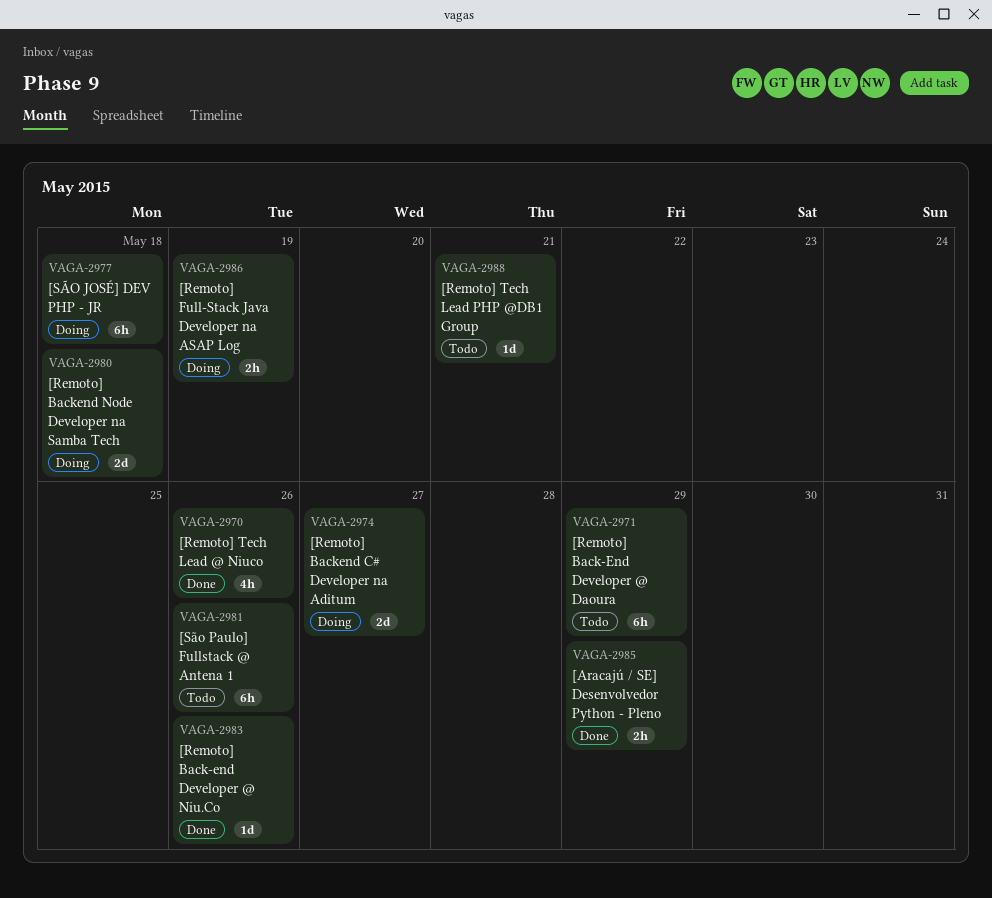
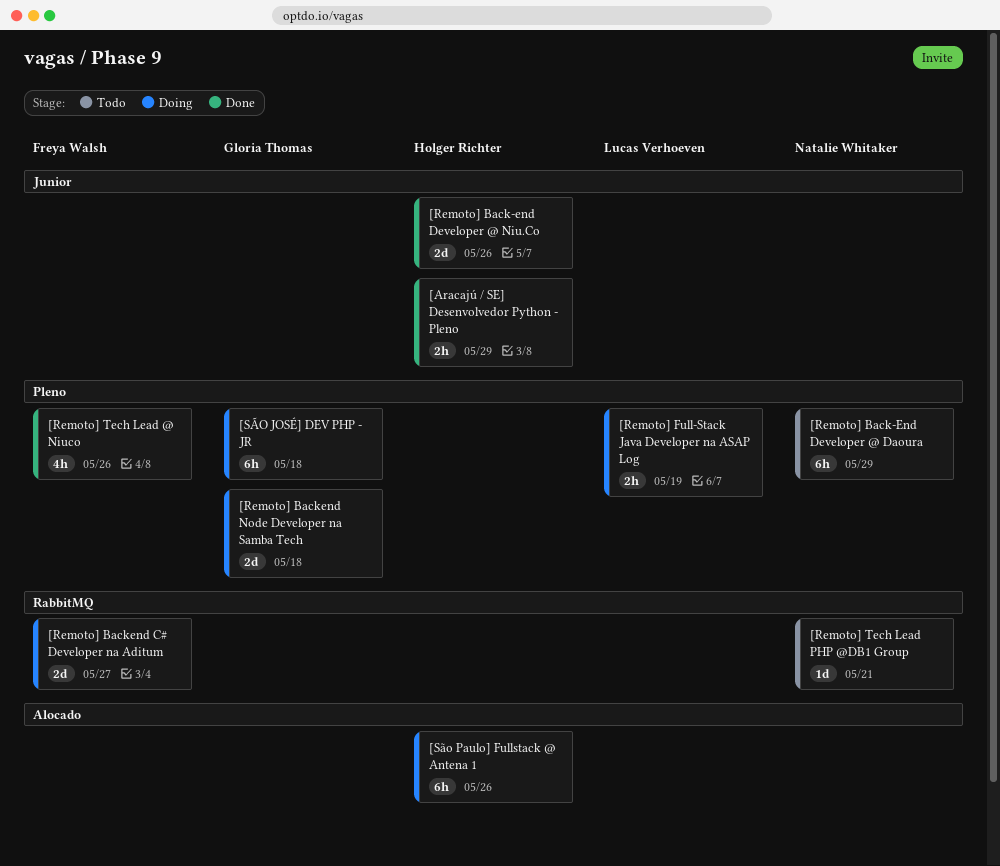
[Remoto] Back-end Developer @ Niu.Co, estimate: 1d -> 2d
[São Paulo] Fullstack @ Antena 1, status: Todo -> Doing

